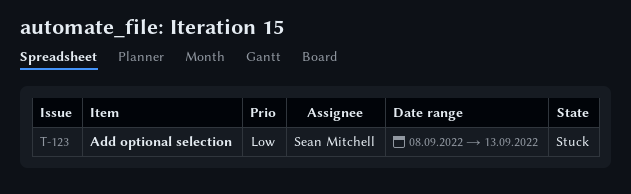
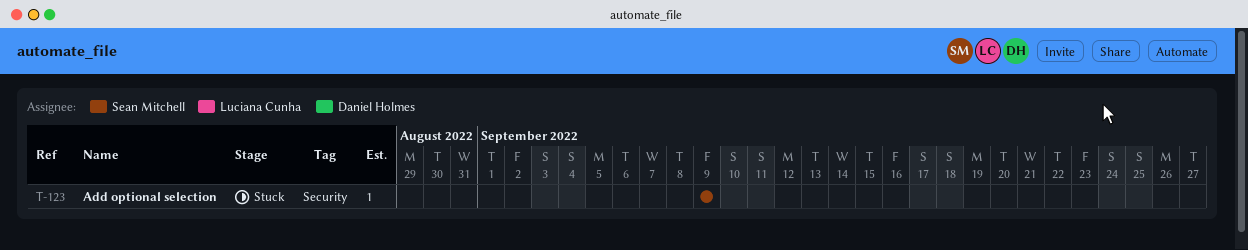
T-123, start: Sep 8 -> Sep 9
T-123, due: Sep 13 -> Sep 9

